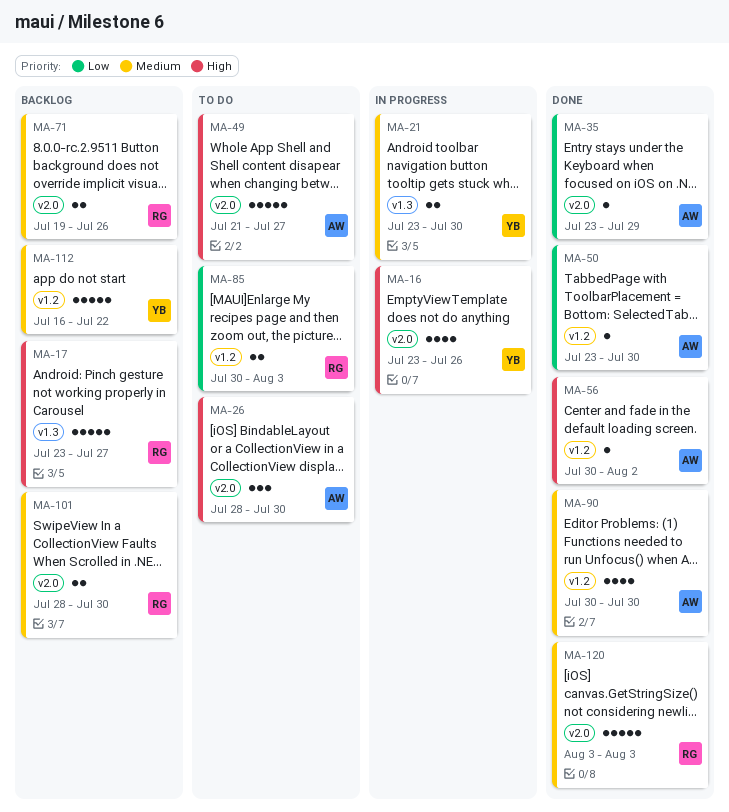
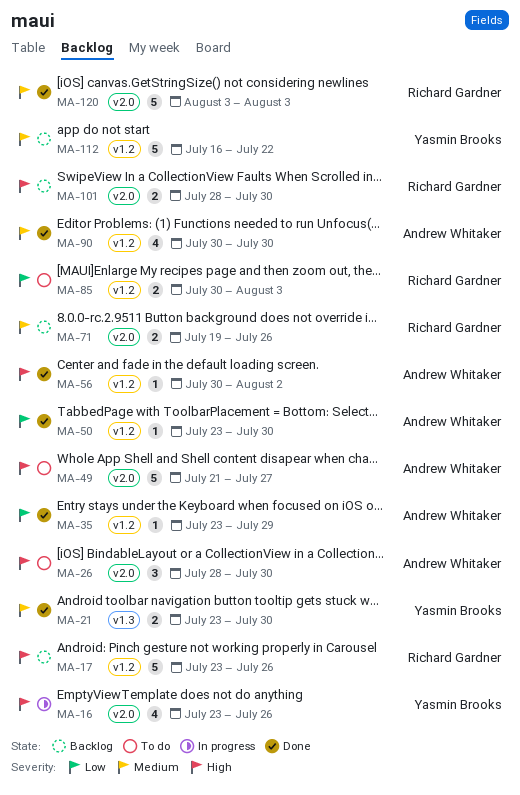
MA-17, label: v1.3 -> v1.2
MA-17, due: Jul 27 -> Jul 26
MA-21, status: In progress -> Done
MA-35, label: v2.0 -> v1.2
MA-101, priority: Medium -> High

